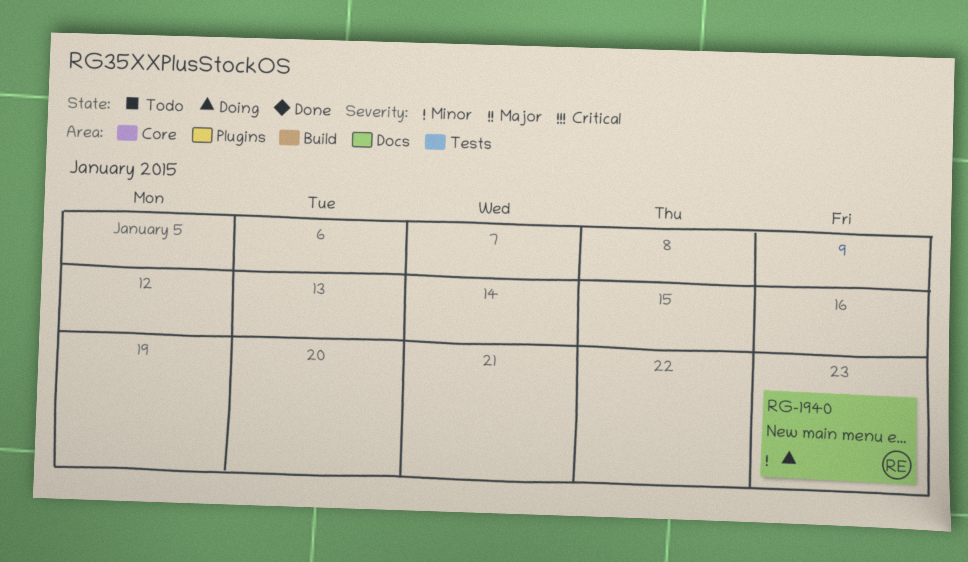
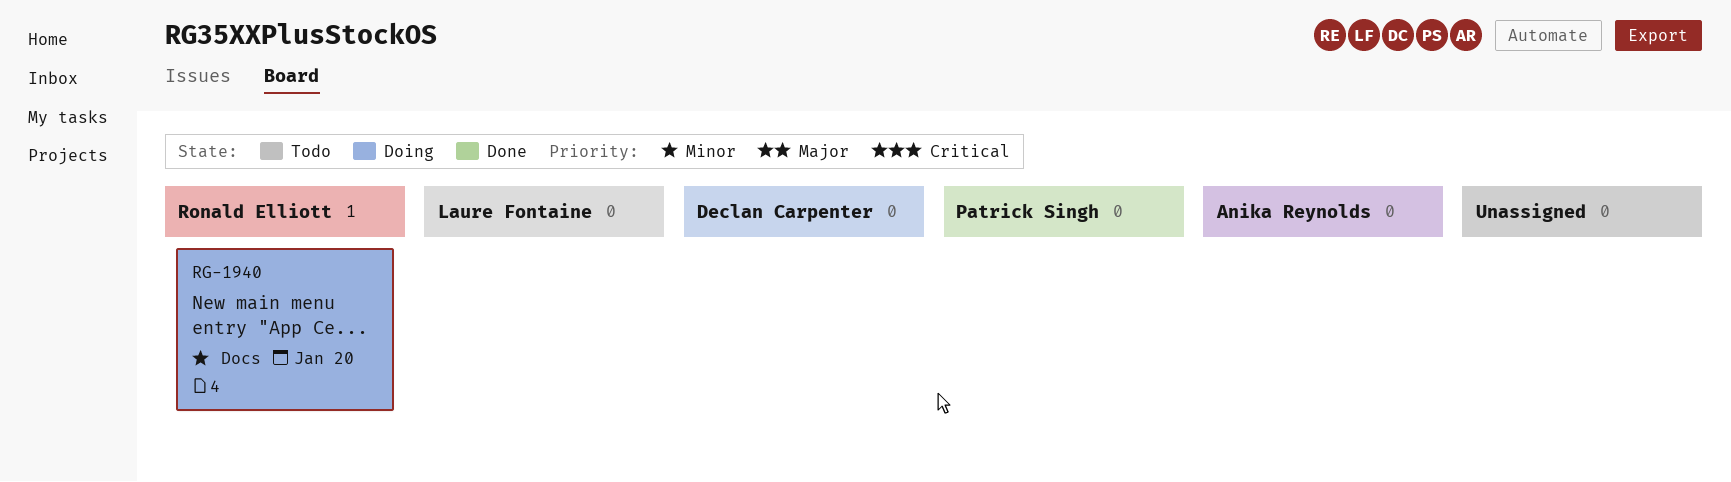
RG-1940, due: Jan 23 -> Jan 20

